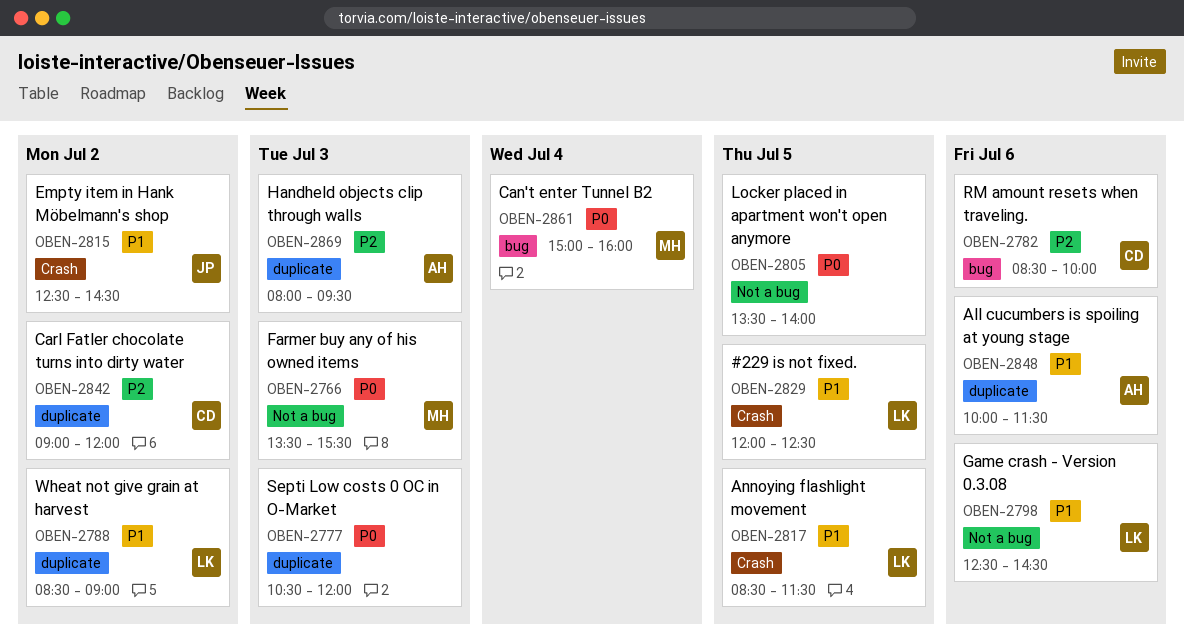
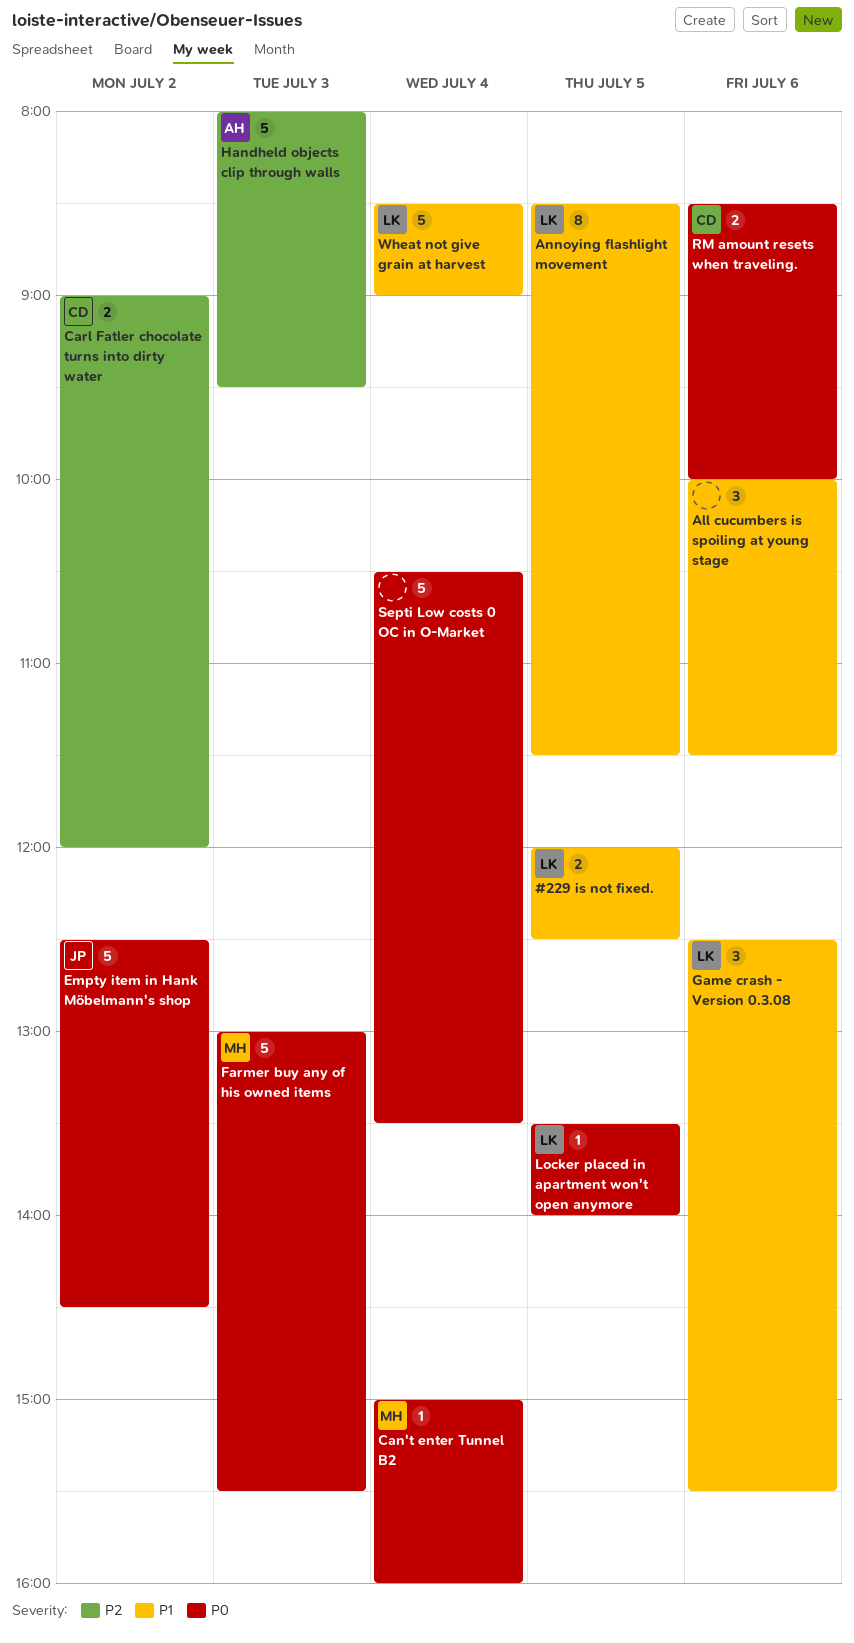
All cucumbers is spoiling at young stage, owner: AH -> none
Empty item in Hank Möbelmann's shop, priority: P1 -> P0
Farmer buy any of his owned items, begins: 13:30 -> 13:00
Game crash - Version 0.3.08, ends: 14:30 -> 15:30
Locker placed in apartment won't open anymore, owner: none -> LK
RM amount resets when traveling., priority: P2 -> P0
Septi Low costs 0 OC in O-Market, day: Jul 3 -> Jul 4
Septi Low costs 0 OC in O-Market, ends: 12:00 -> 13:30
Wheat not give grain at harvest, day: Jul 2 -> Jul 4

